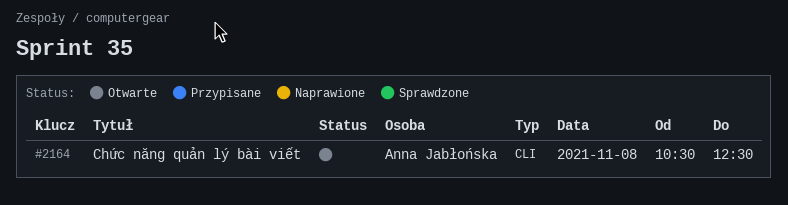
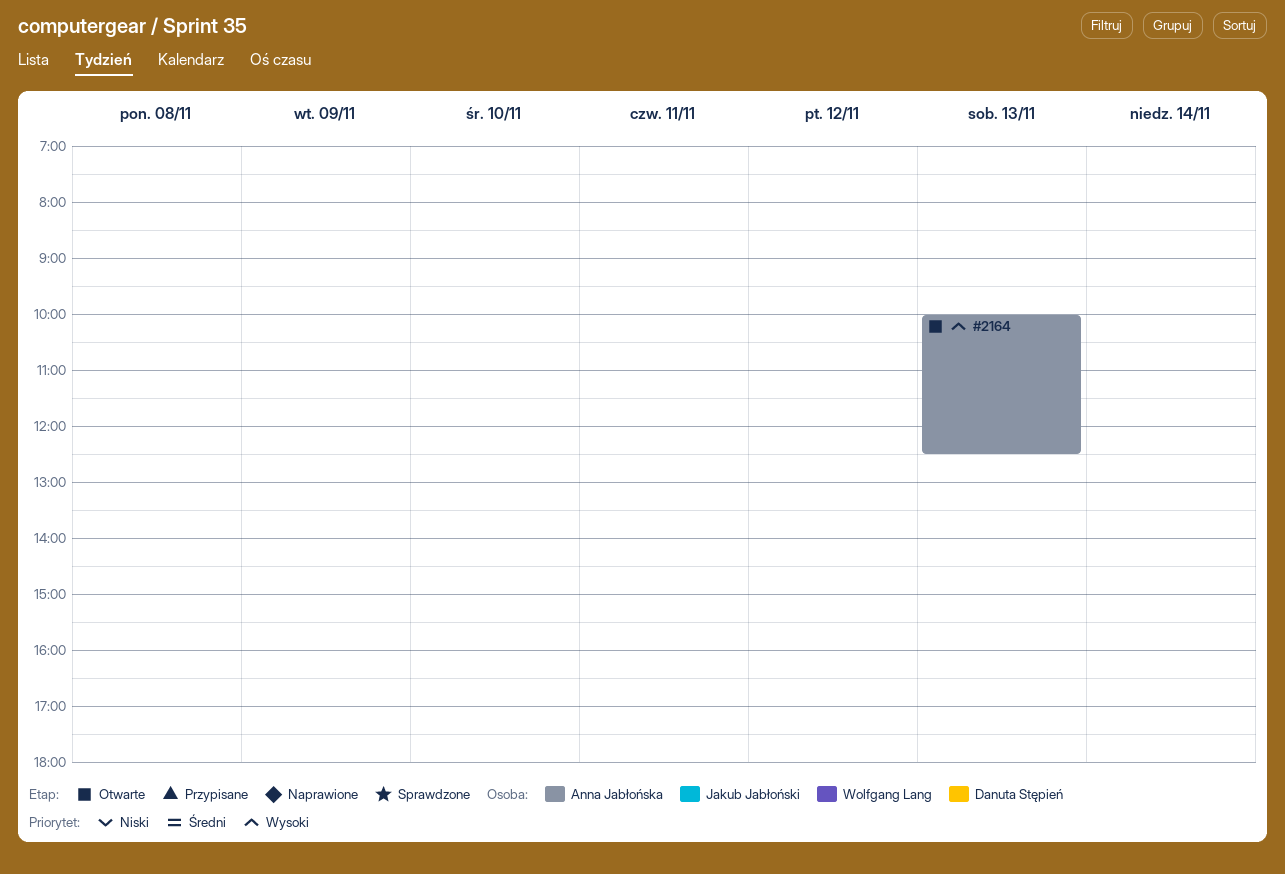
#2164, day: Nov 8 -> Nov 13
#2164, begins: 10:30 -> 10:00

